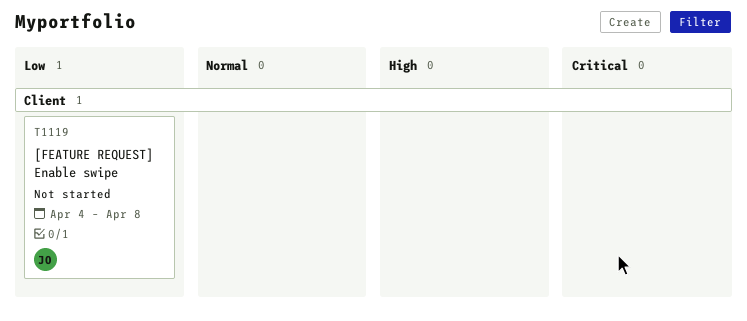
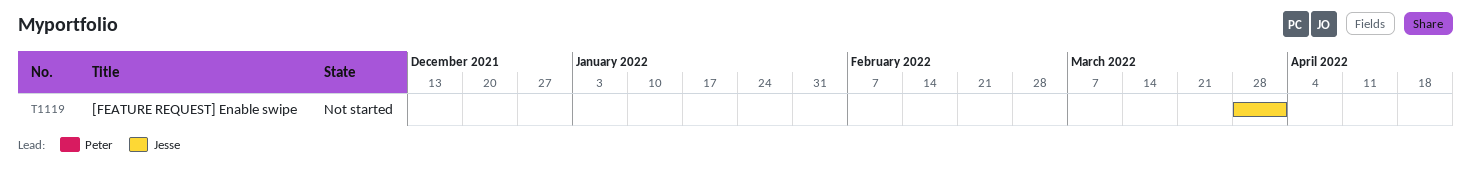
T1119, start: Apr 4 -> Mar 28
T1119, due: Apr 8 -> Apr 1

